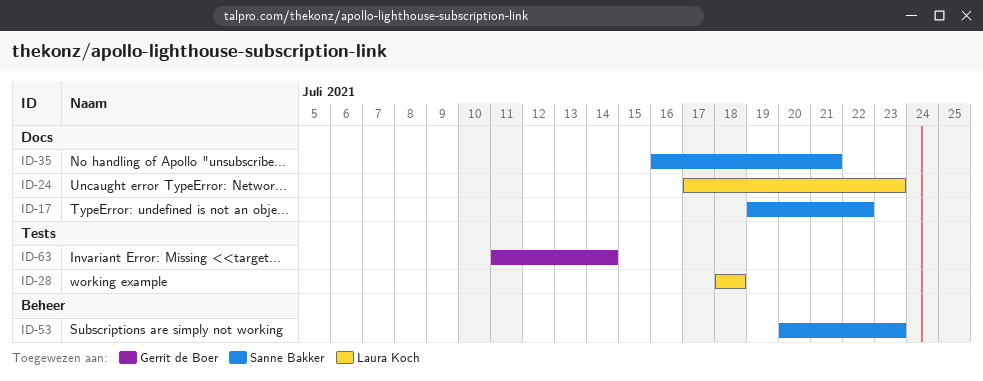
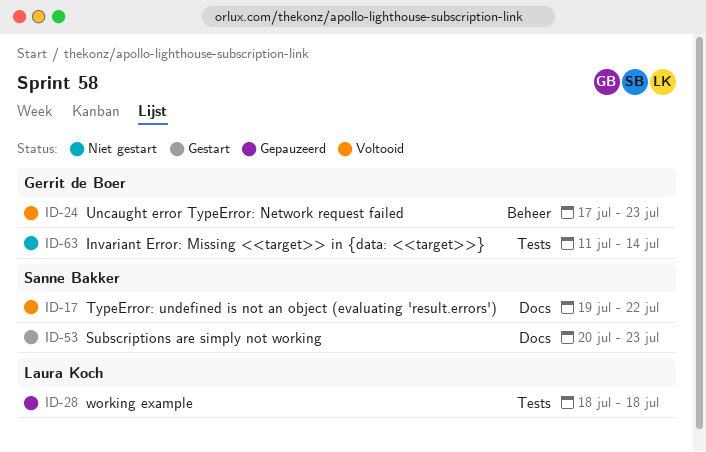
ID-24, owner: Laura Koch -> Gerrit de Boer
ID-24, label: Docs -> Beheer
ID-35: present -> none
ID-53, label: Beheer -> Docs

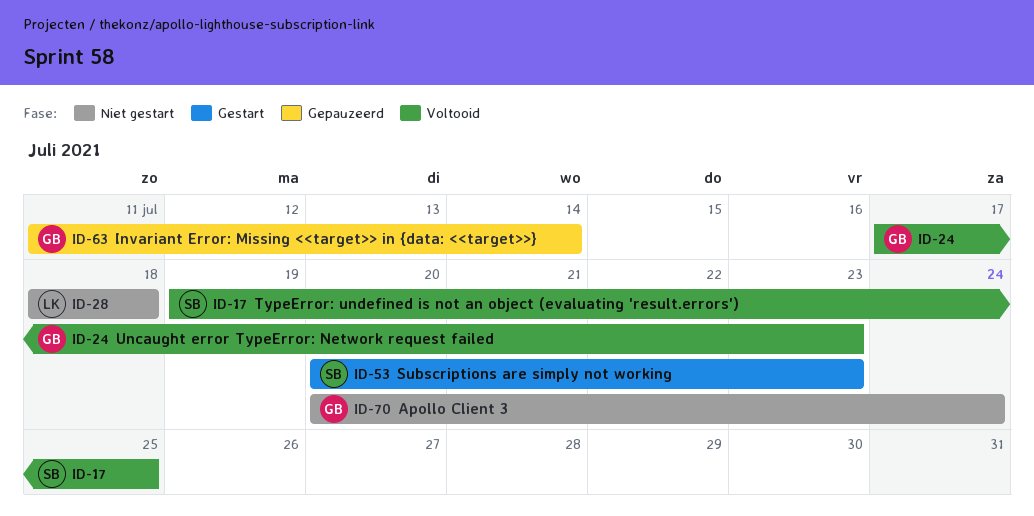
ID-17, due: Jul 22 -> Jul 25
ID-28, status: Gepauzeerd -> Niet gestart
ID-63, status: Niet gestart -> Gepauzeerd
ID-70: none -> present

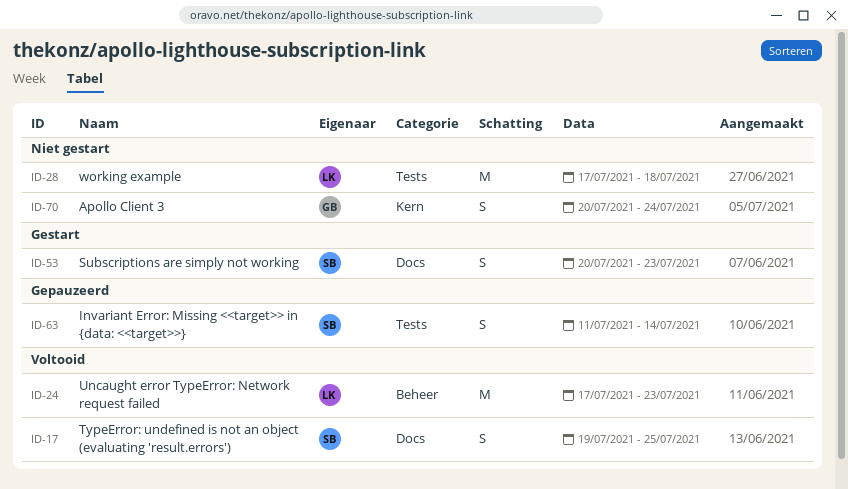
ID-24, owner: GB -> LK
ID-28, start: Jul 18 -> Jul 17
ID-63, owner: GB -> SB

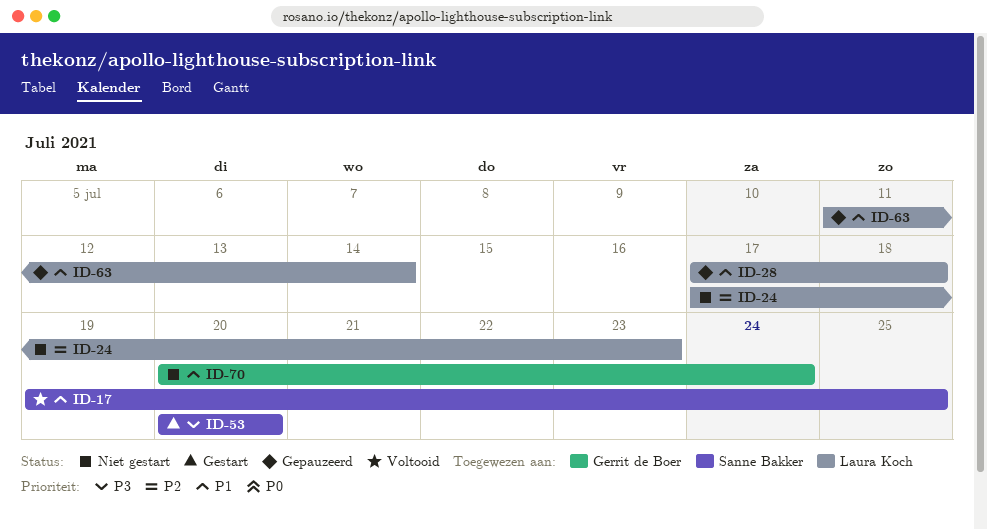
ID-24, status: Voltooid -> Niet gestart
ID-28, status: Niet gestart -> Gepauzeerd
ID-53, due: Jul 23 -> Jul 20
ID-63, owner: Sanne Bakker -> Laura Koch

